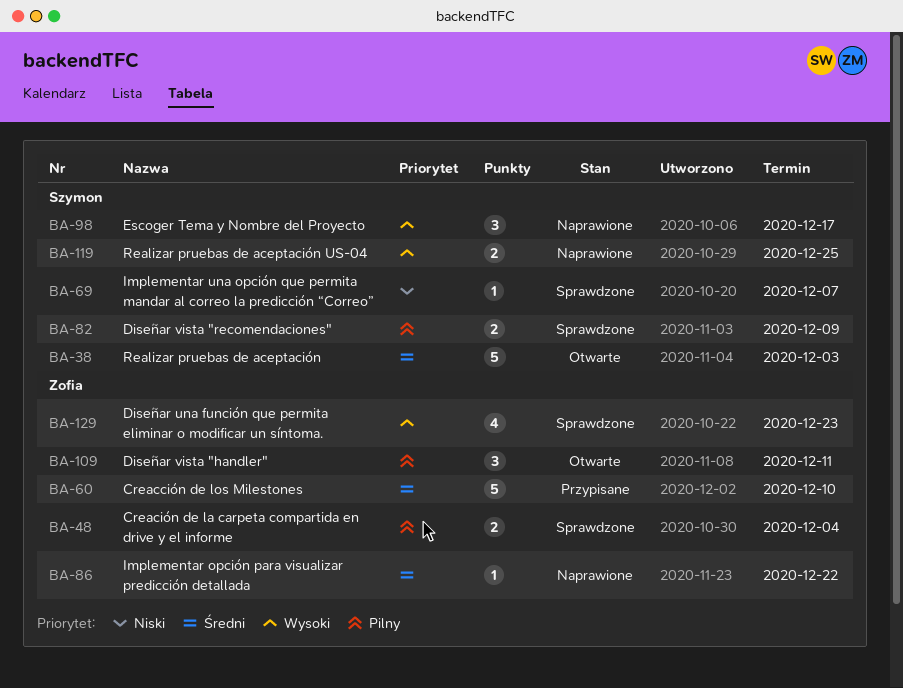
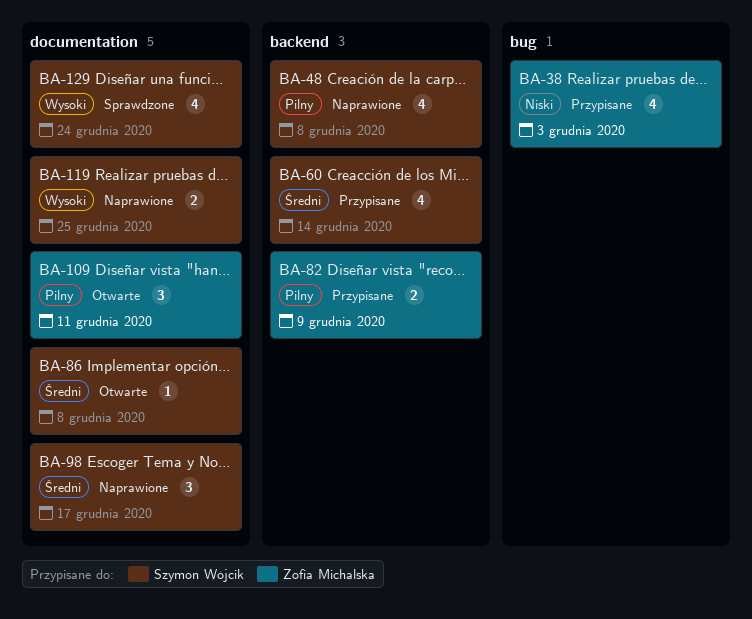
BA-38, status: Otwarte -> Przypisane
BA-38, owner: Szymon Wójcik -> Zofia Michalska
BA-38, priority: Średni -> Niski
BA-38, estimate: 5 -> 4
BA-48, status: Sprawdzone -> Naprawione
BA-48, owner: Zofia Michalska -> Szymon Wójcik
BA-48, estimate: 2 -> 4
BA-48, due: Dec 4 -> Dec 8
BA-60, owner: Zofia Michalska -> Szymon Wójcik
BA-60, estimate: 5 -> 4
BA-60, due: Dec 10 -> Dec 14
BA-69: present -> none
BA-82, status: Sprawdzone -> Przypisane
BA-82, owner: Szymon Wójcik -> Zofia Michalska
BA-86, status: Naprawione -> Otwarte
BA-86, owner: Zofia Michalska -> Szymon Wójcik
BA-86, due: Dec 22 -> Dec 8
BA-98, priority: Wysoki -> Średni
BA-129, owner: Zofia Michalska -> Szymon Wójcik
BA-129, due: Dec 23 -> Dec 24

